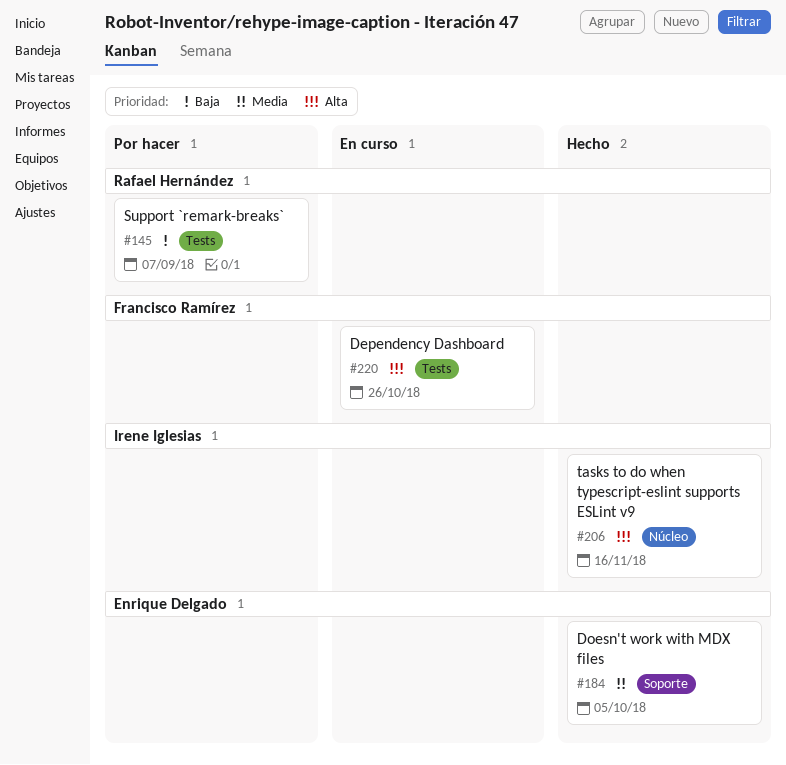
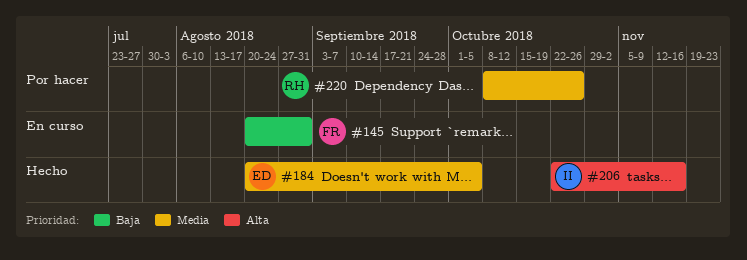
#145, status: Por hacer -> En curso
#145, owner: Rafael Hernández -> Francisco Ramírez
#145, due: Sep 7 -> Aug 31
#220, status: En curso -> Por hacer
#220, owner: Francisco Ramírez -> Rafael Hernández
#220, priority: Alta -> Media

